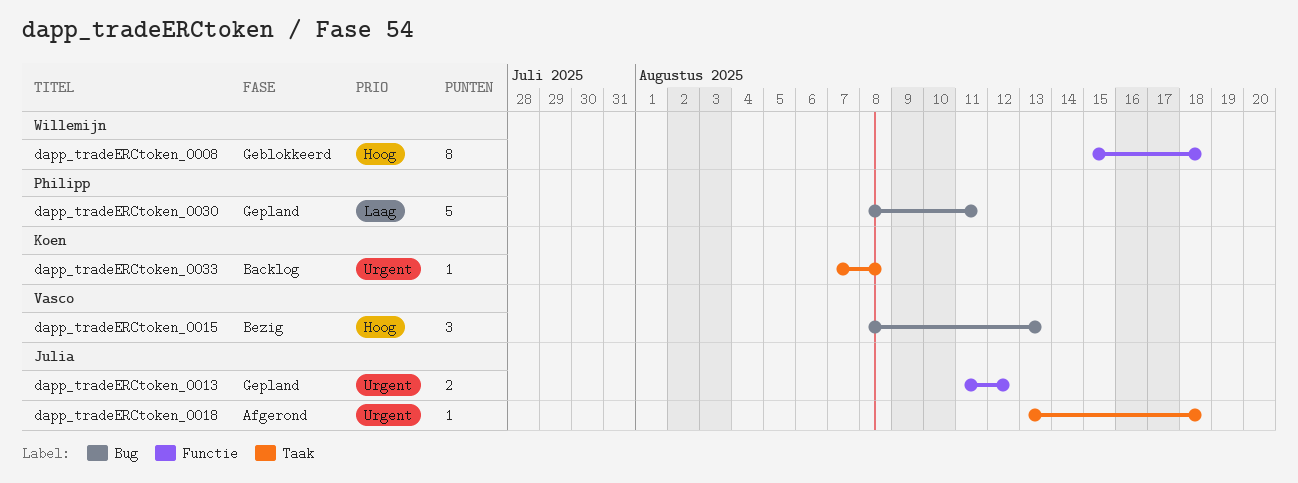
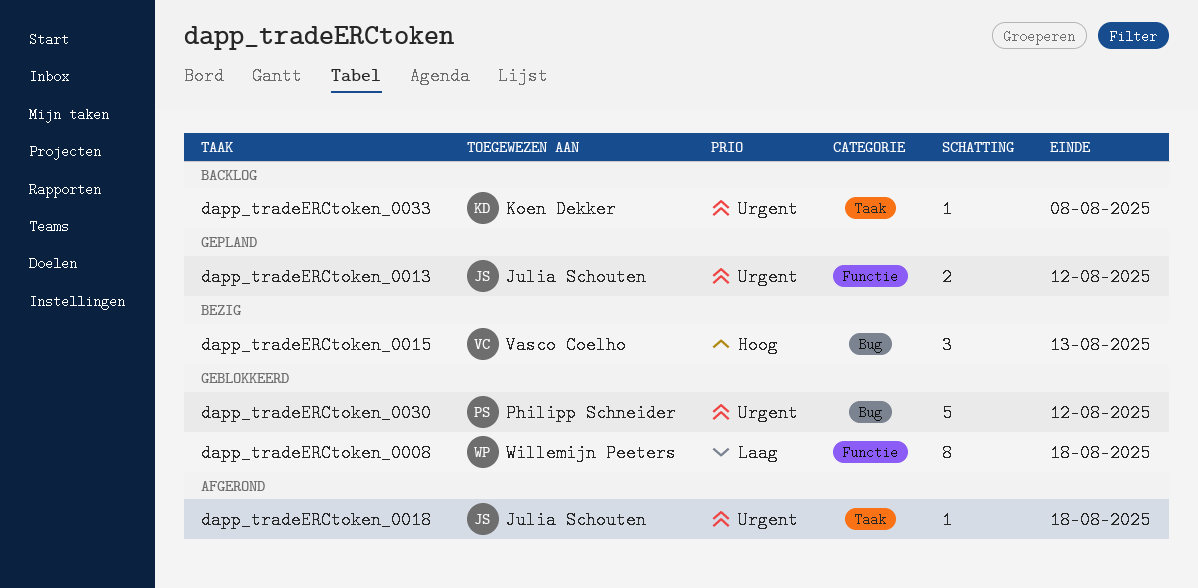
dapp_tradeERCtoken_0008, priority: Hoog -> Laag
dapp_tradeERCtoken_0030, status: Gepland -> Geblokkeerd
dapp_tradeERCtoken_0030, priority: Laag -> Urgent
dapp_tradeERCtoken_0030, due: Aug 11 -> Aug 12

